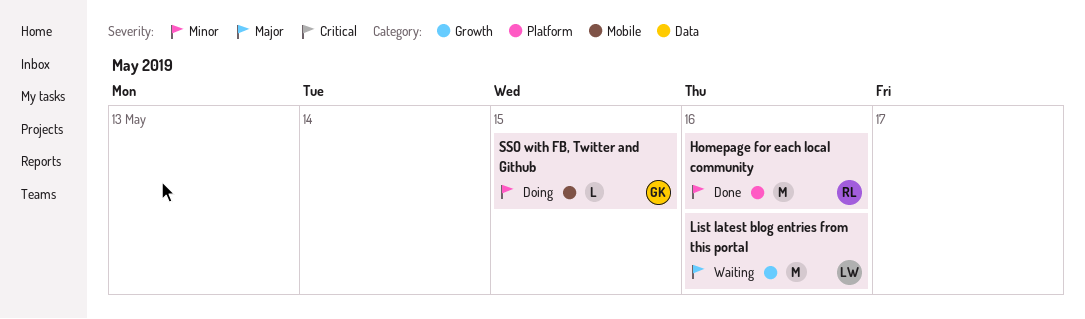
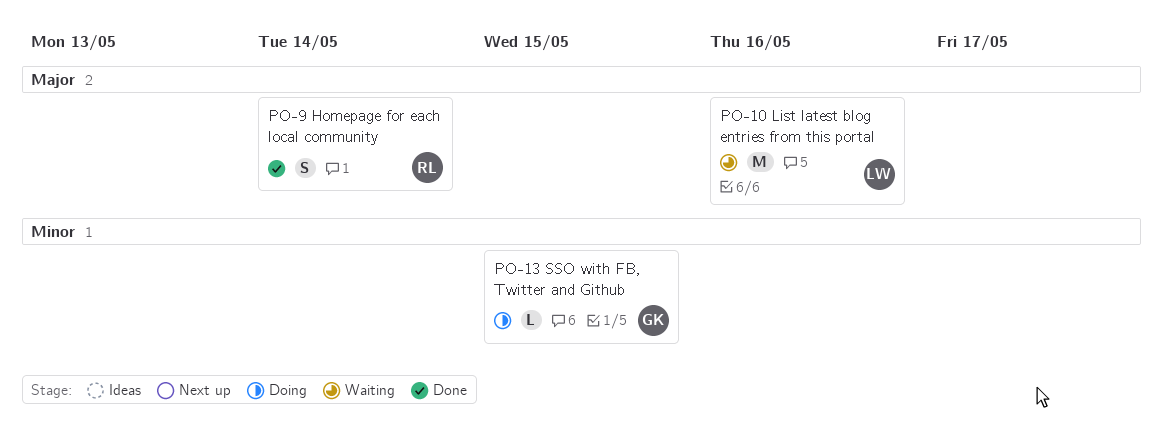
Homepage for each local community, priority: Minor -> Major
Homepage for each local community, estimate: M -> S
Homepage for each local community, due: May 16 -> May 14

